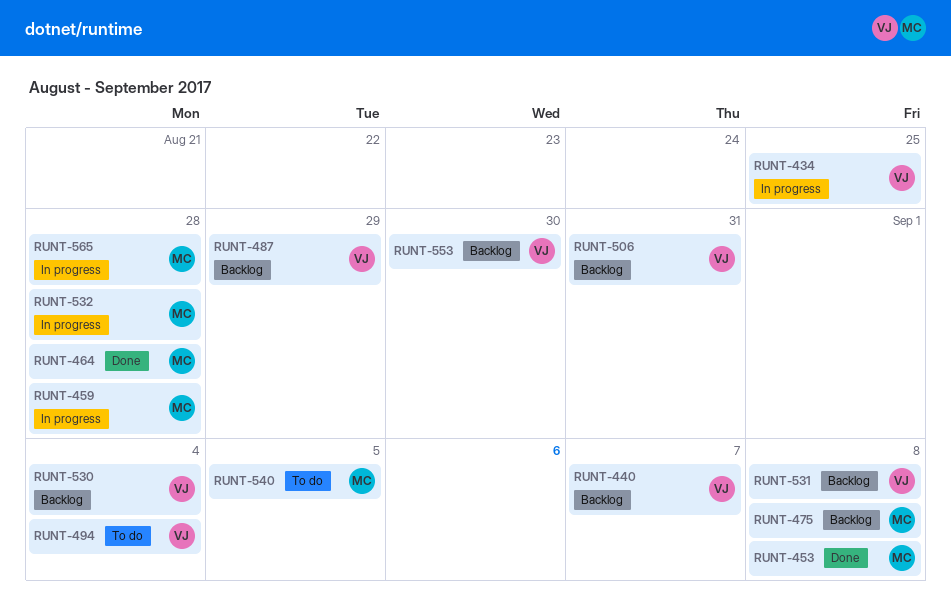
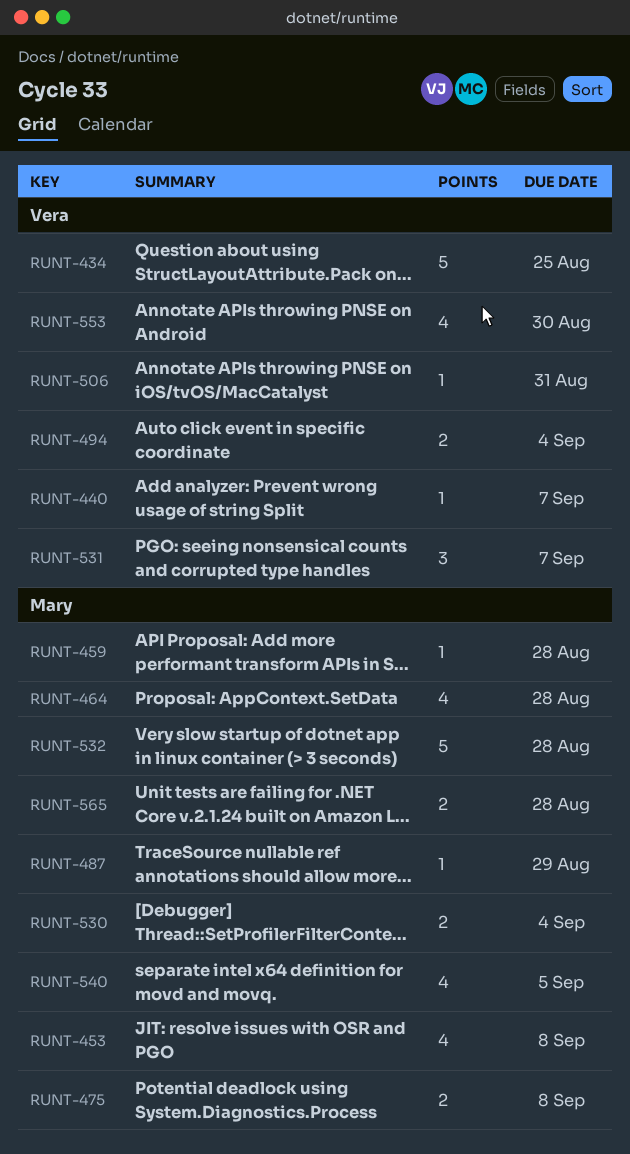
RUNT-487, owner: Vera -> Mary
RUNT-530, owner: Vera -> Mary
RUNT-531, due: Sep 8 -> Sep 7

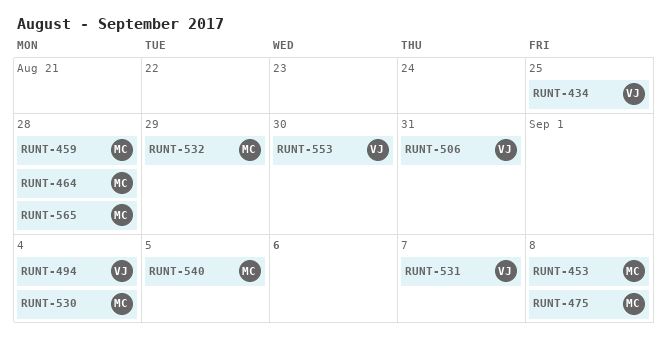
RUNT-440: present -> none
RUNT-487: present -> none
RUNT-532, due: Aug 28 -> Aug 29

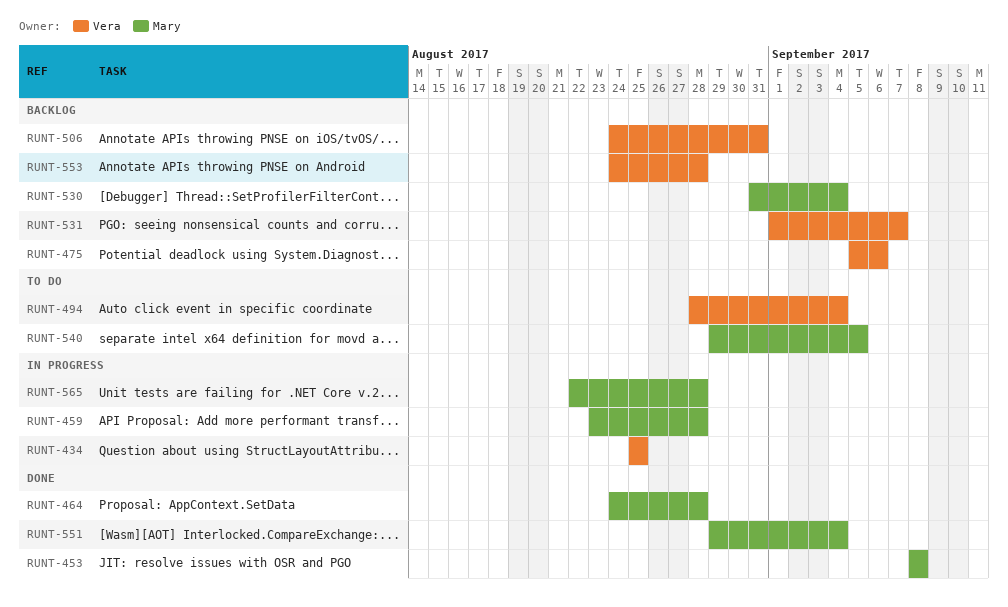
RUNT-475, owner: Mary -> Vera
RUNT-475, due: Sep 8 -> Sep 6
RUNT-532: present -> none
RUNT-551: none -> present
RUNT-553, due: Aug 30 -> Aug 28

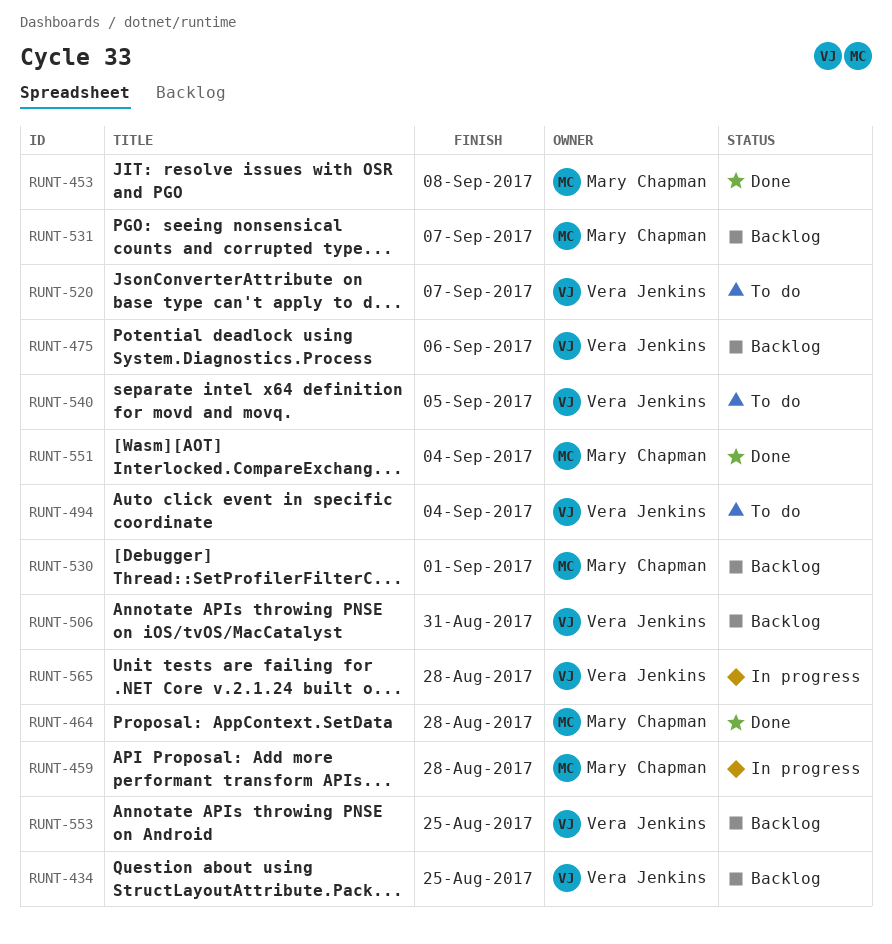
RUNT-434, status: In progress -> Backlog
RUNT-520: none -> present
RUNT-530, due: Sep 4 -> Sep 1
RUNT-531, owner: Vera Jenkins -> Mary Chapman
RUNT-540, owner: Mary Chapman -> Vera Jenkins
RUNT-553, due: Aug 28 -> Aug 25
RUNT-565, owner: Mary Chapman -> Vera Jenkins

